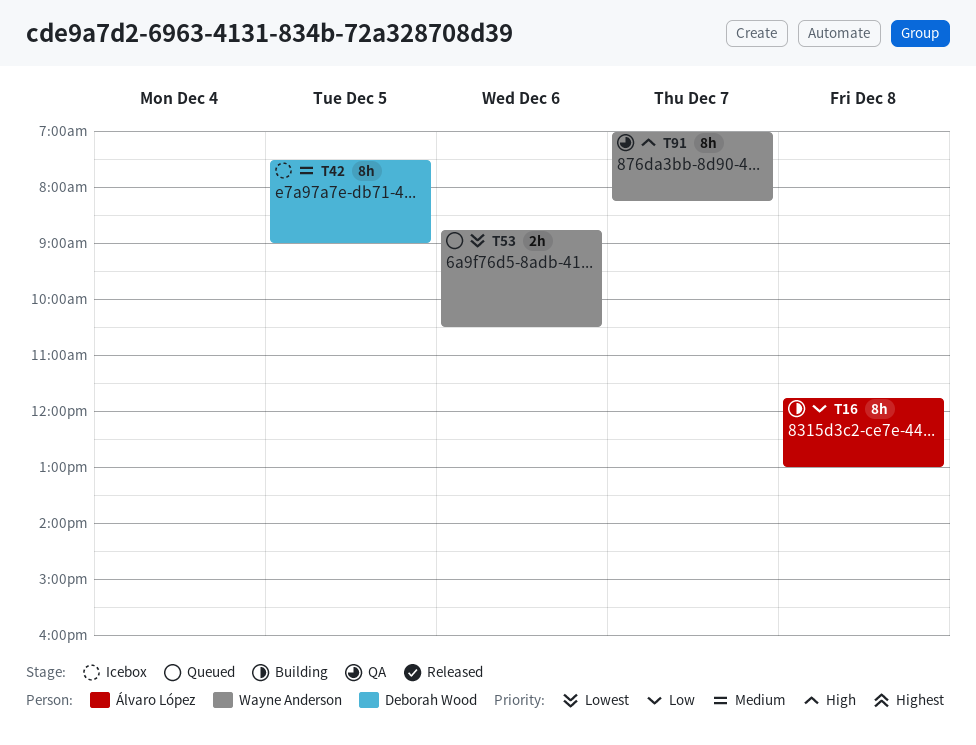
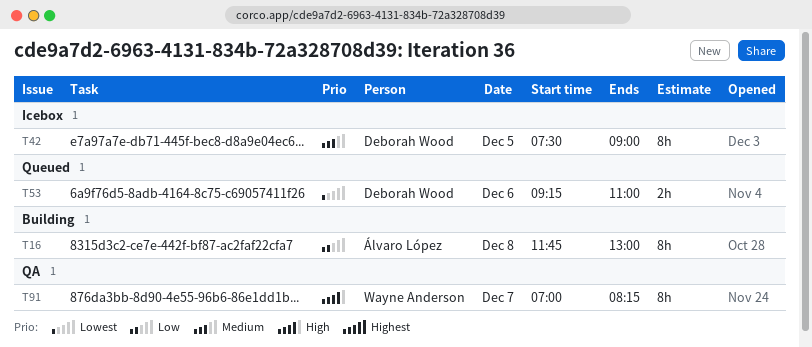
T53, owner: Wayne Anderson -> Deborah Wood
T53, begins: 08:45 -> 09:15
T53, ends: 10:30 -> 11:00

